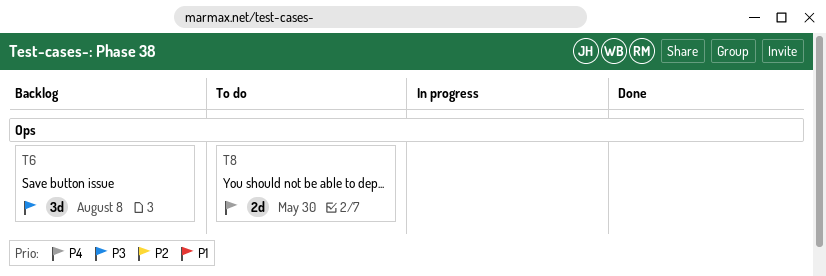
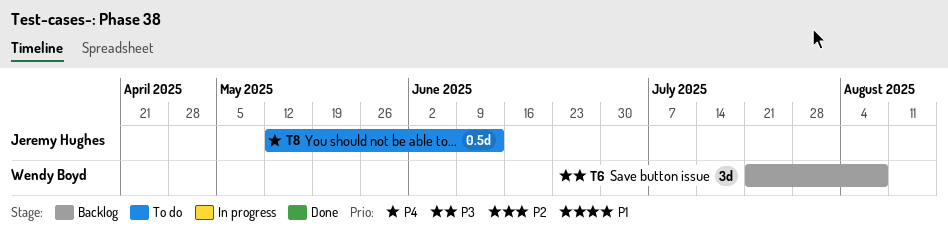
T8, estimate: 2d -> 0.5d
T8, due: May 30 -> Jun 13

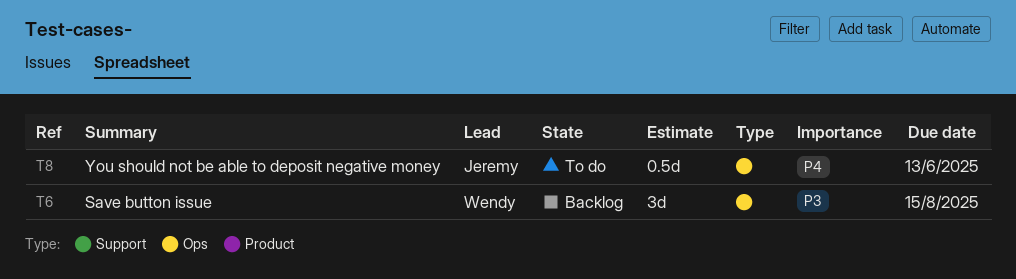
T6, due: Aug 8 -> Aug 15

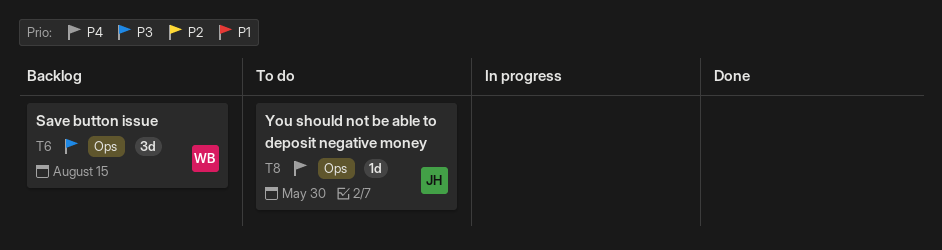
T8, estimate: 0.5d -> 1d
T8, due: Jun 13 -> May 30

